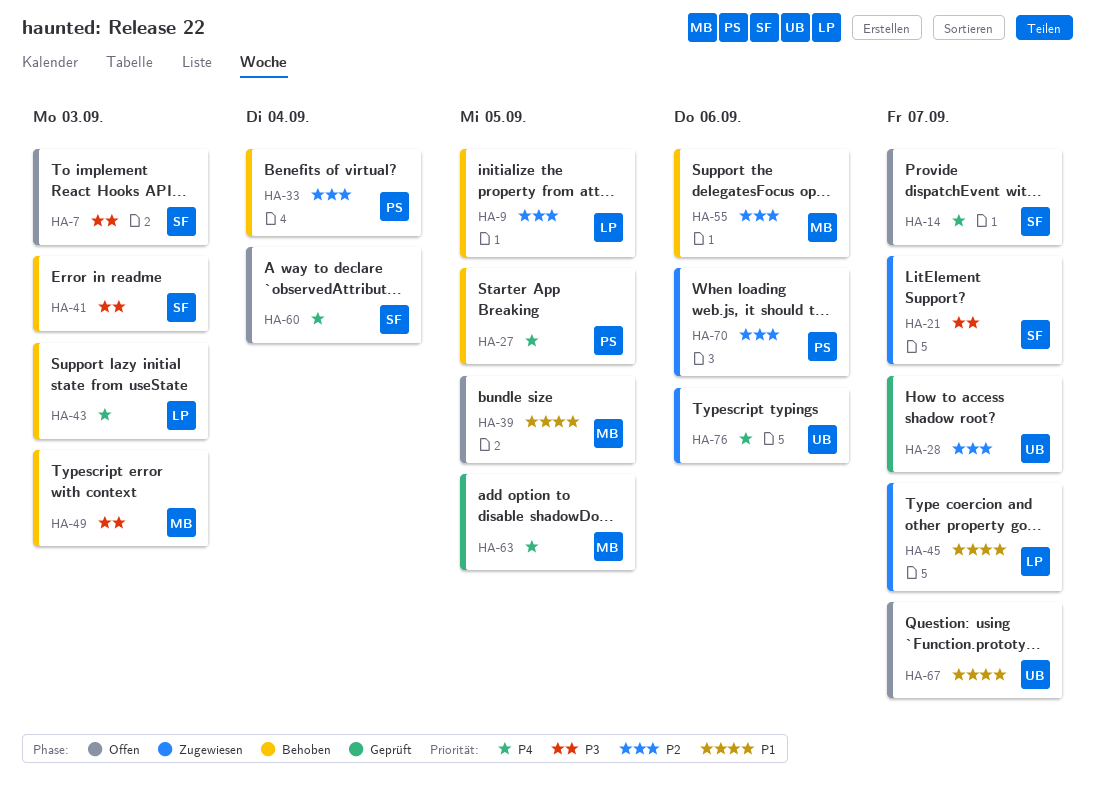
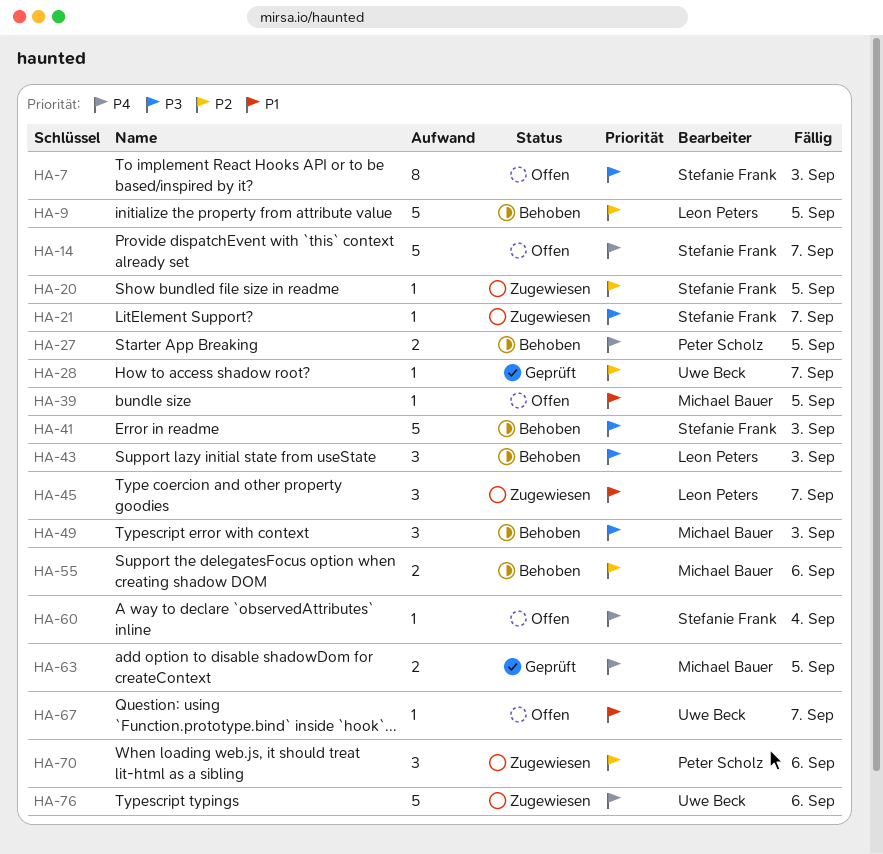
HA-20: none -> present
HA-33: present -> none
HA-43, priority: P4 -> P3

